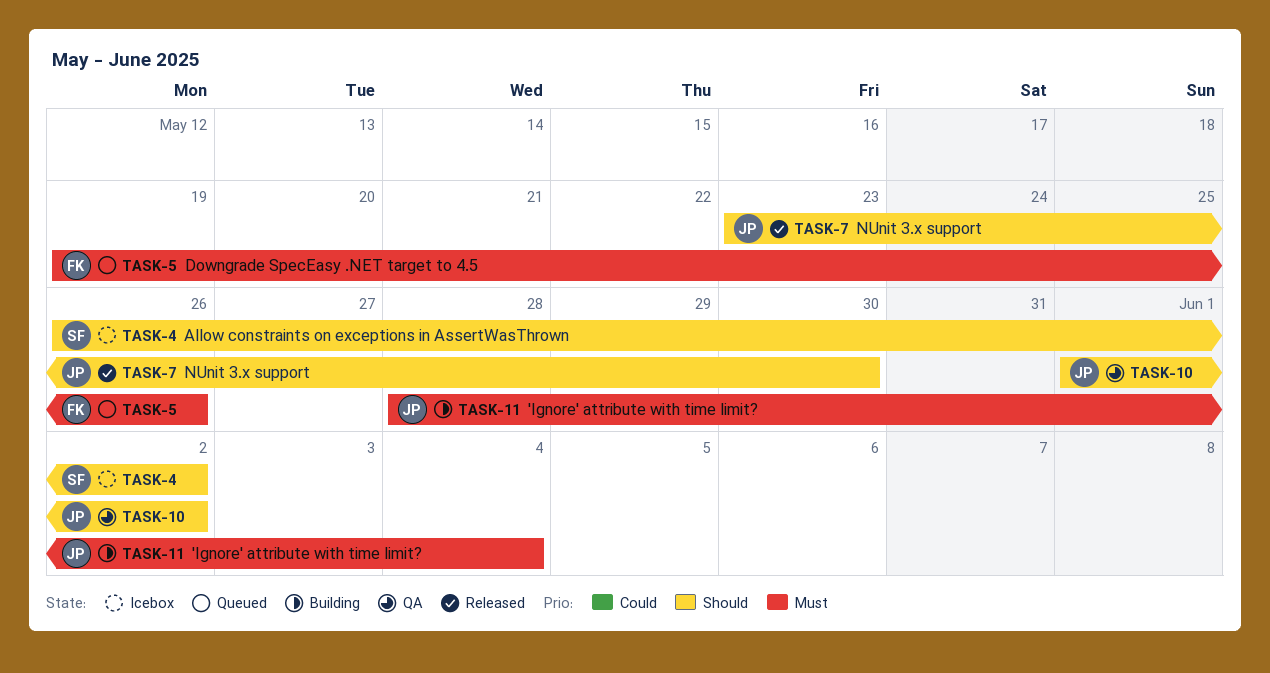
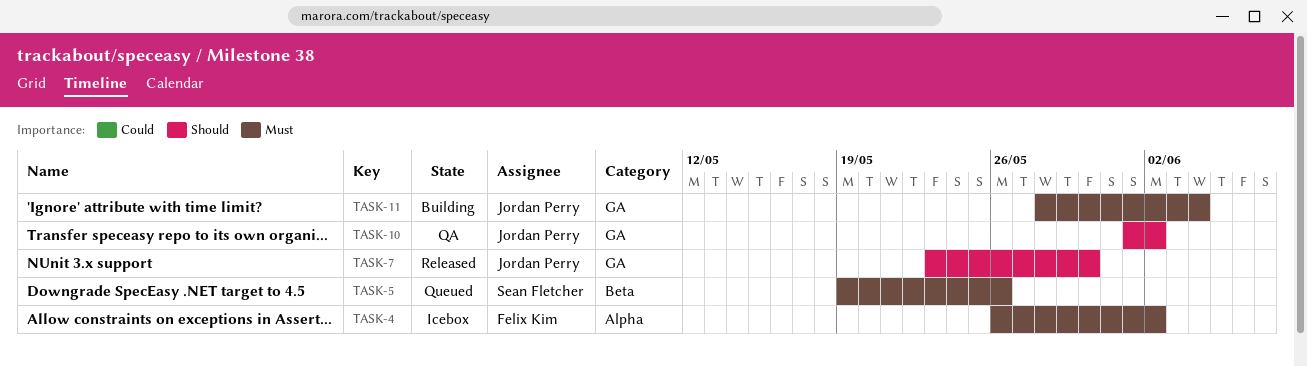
TASK-4, owner: Sean Fletcher -> Felix Kim
TASK-4, priority: Should -> Must
TASK-5, owner: Felix Kim -> Sean Fletcher

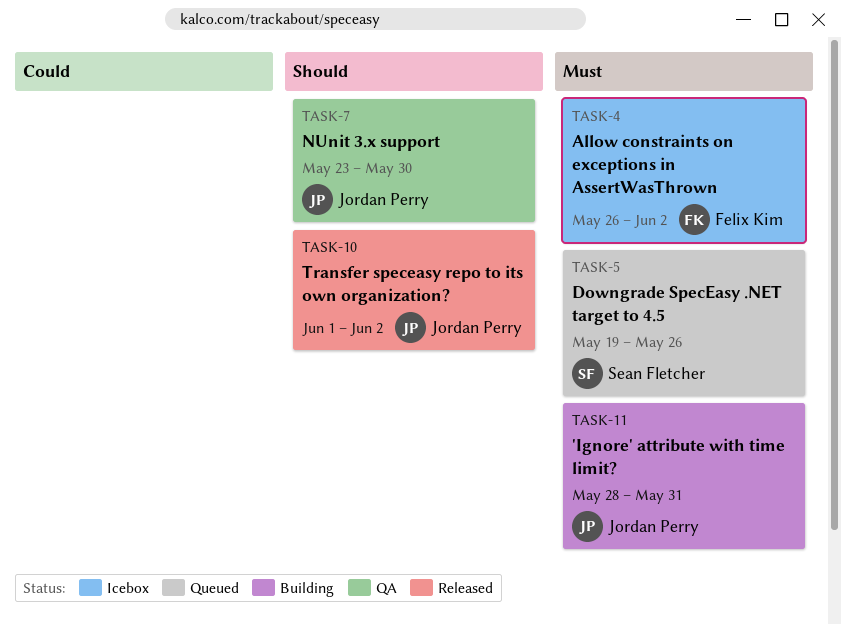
TASK-7, status: Released -> QA
TASK-10, status: QA -> Released
TASK-11, due: Jun 4 -> May 31

